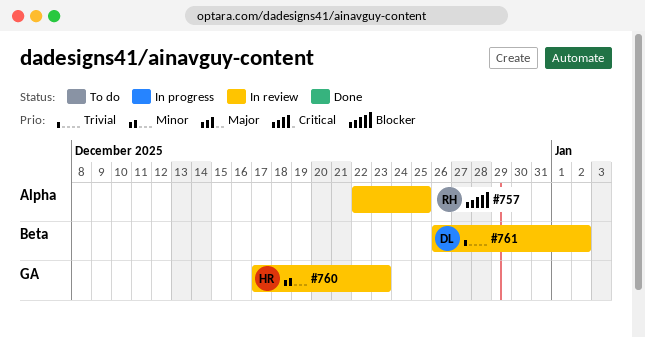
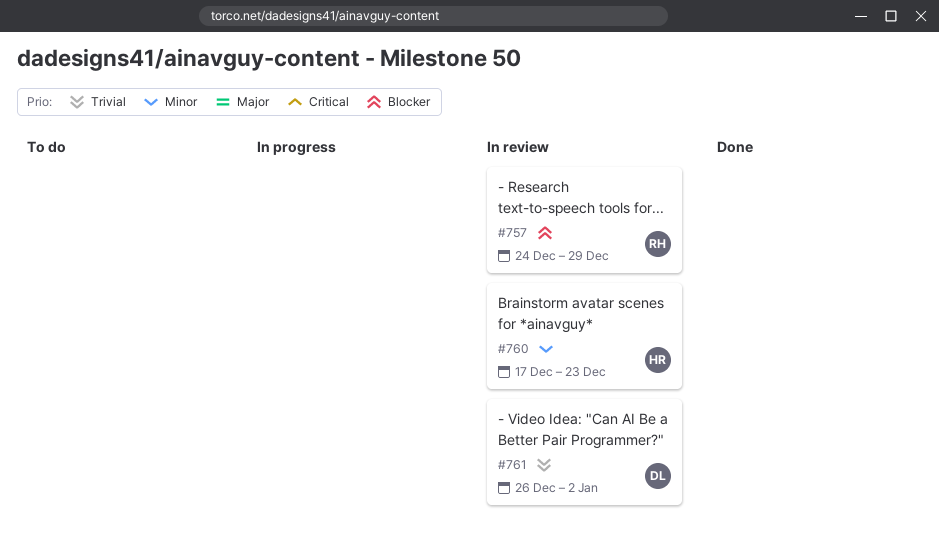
#757, start: Dec 22 -> Dec 24
#757, due: Dec 25 -> Dec 29

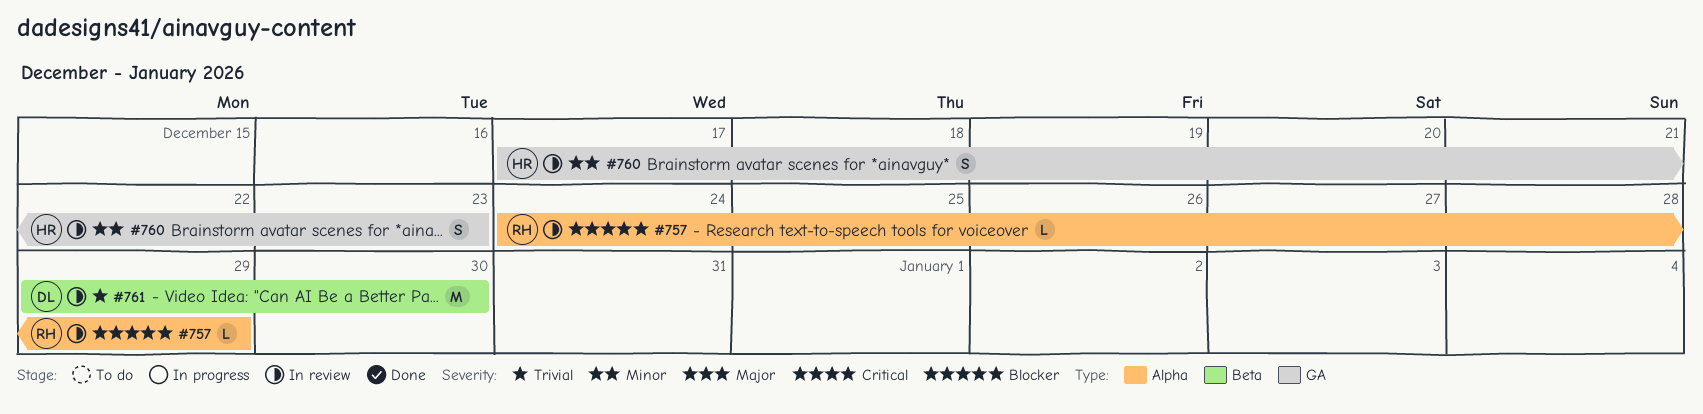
#761, start: Dec 26 -> Dec 29
#761, due: Jan 2 -> Dec 30

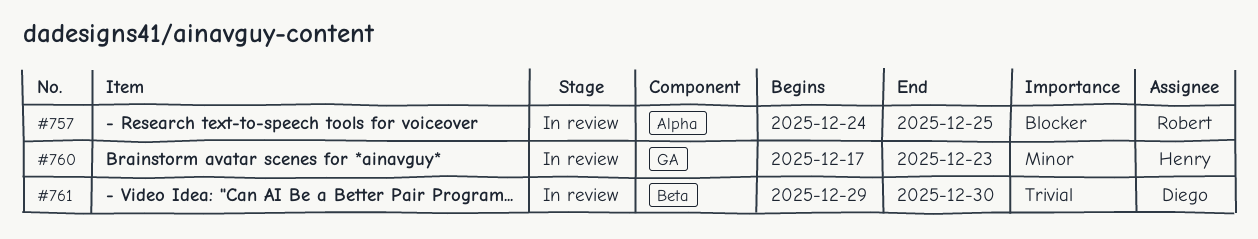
#757, due: Dec 29 -> Dec 25

